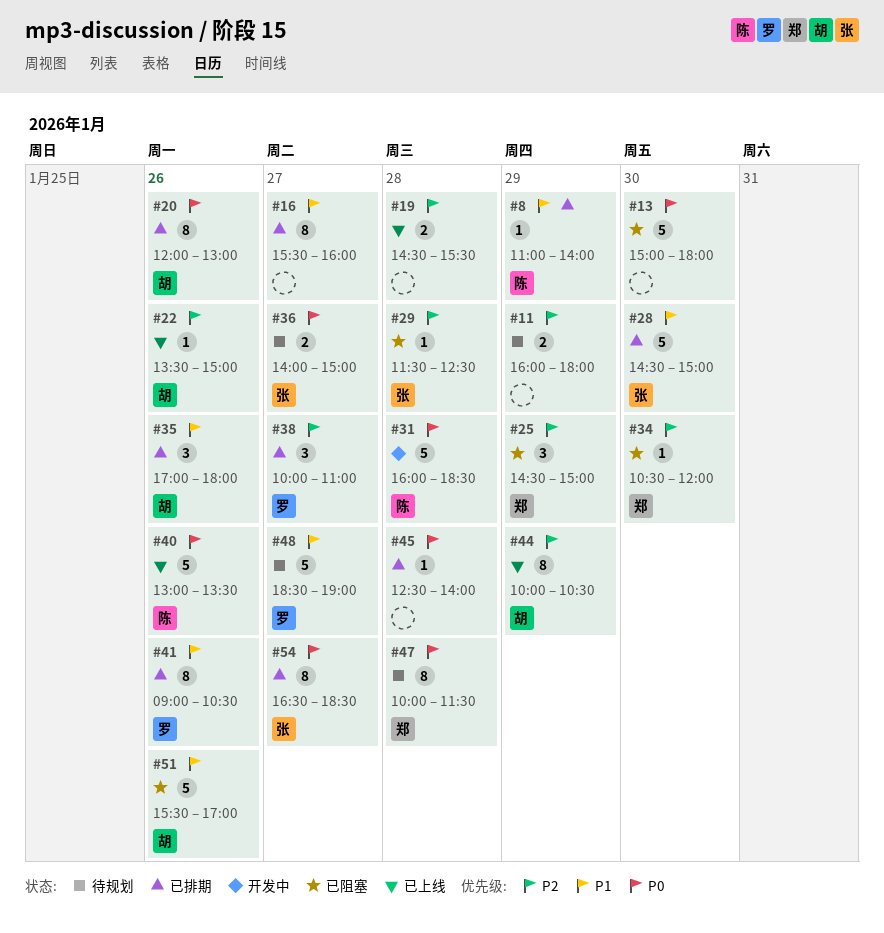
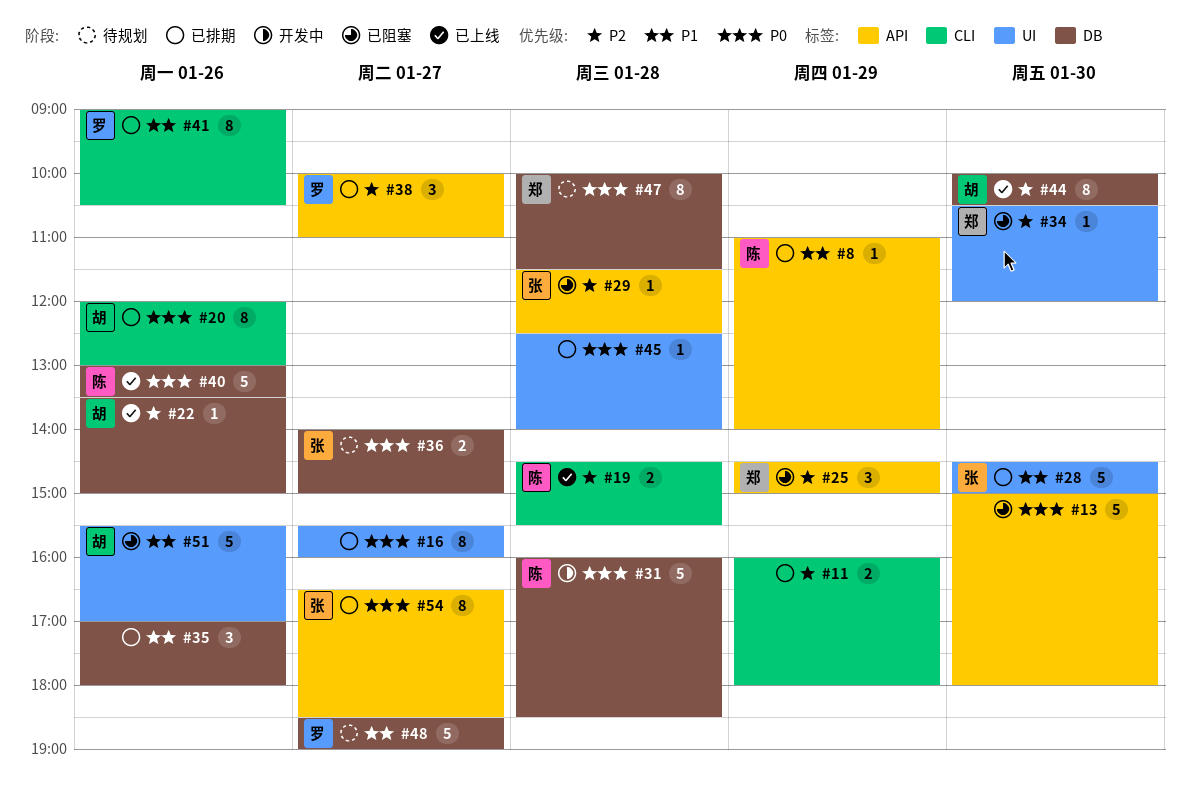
#11, status: 待规划 -> 已排期
#16, priority: P1 -> P0
#19, owner: none -> 陈
#35, owner: 胡 -> none
#44, day: Jan 29 -> Jan 30

